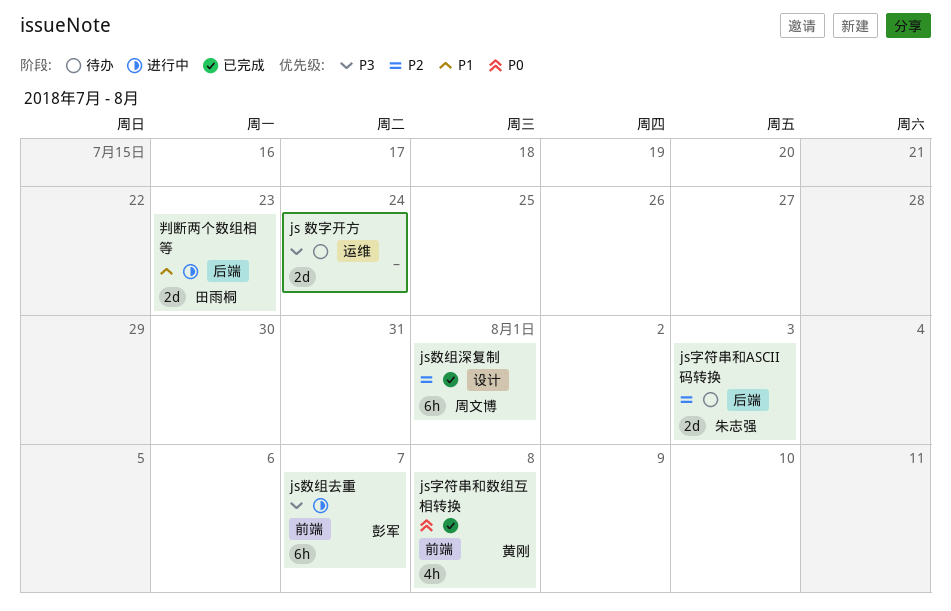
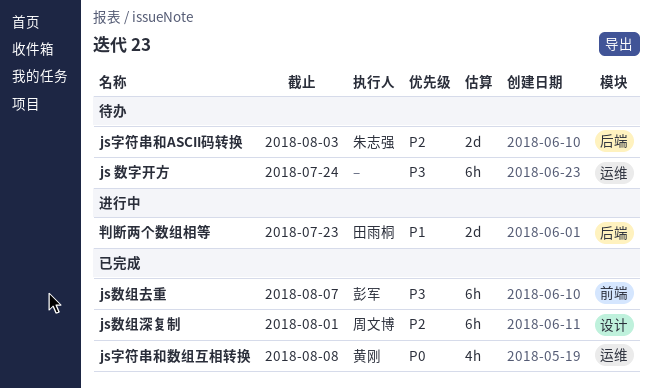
js 数字开方, estimate: 2d -> 6h
js字符串和数组互相转换, label: 前端 -> 运维
js数组去重, status: 进行中 -> 已完成

